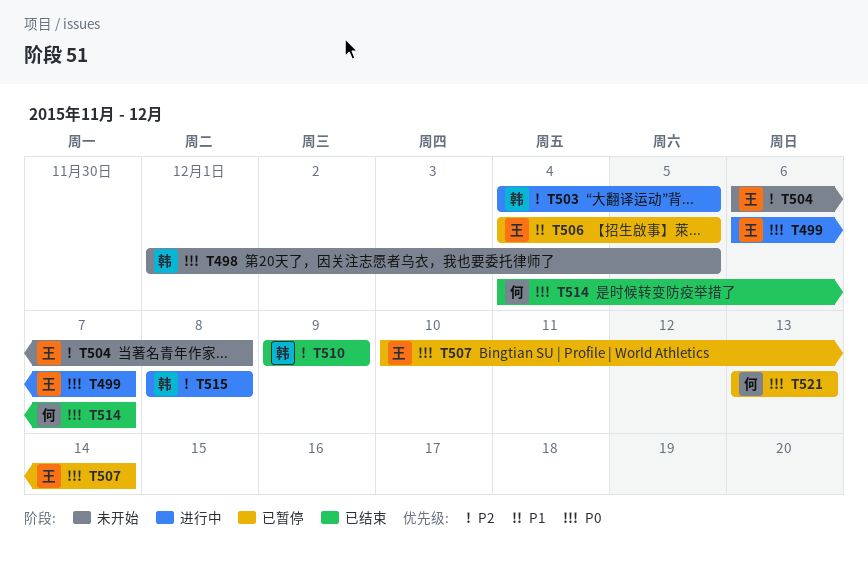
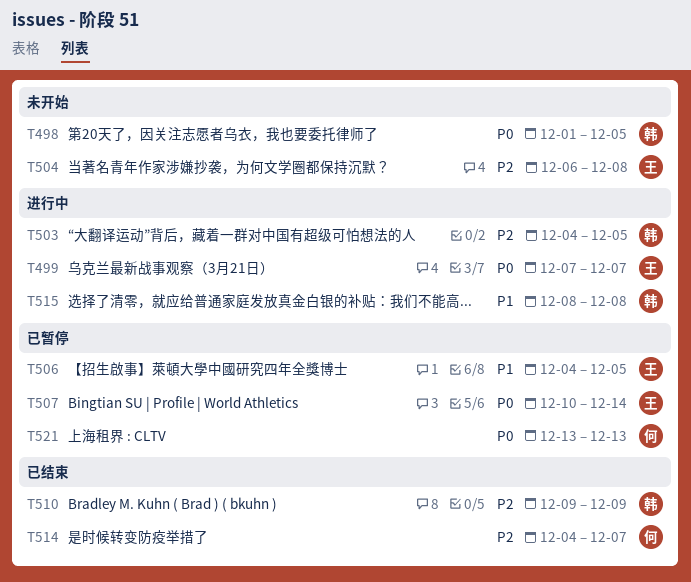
T499, start: Dec 6 -> Dec 7
T514, priority: P0 -> P2
T515, priority: P2 -> P1

